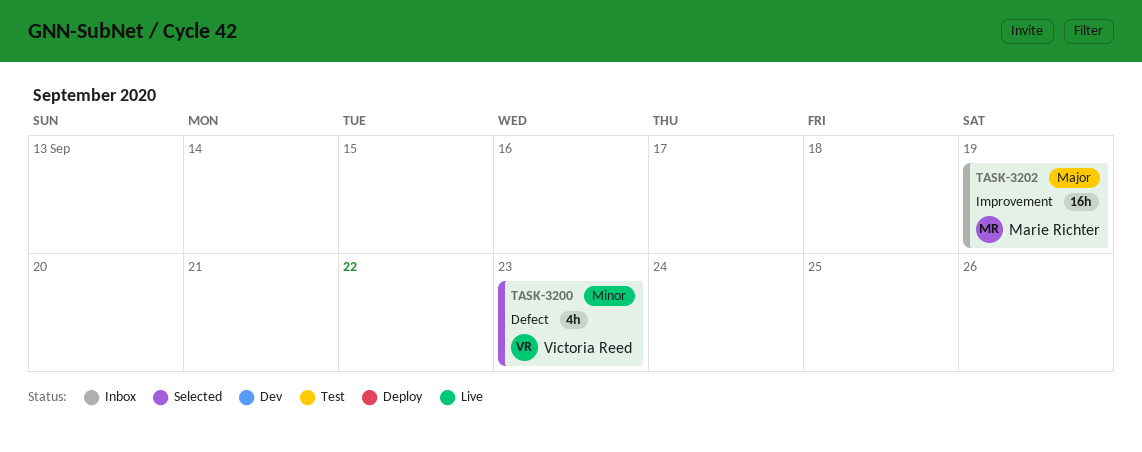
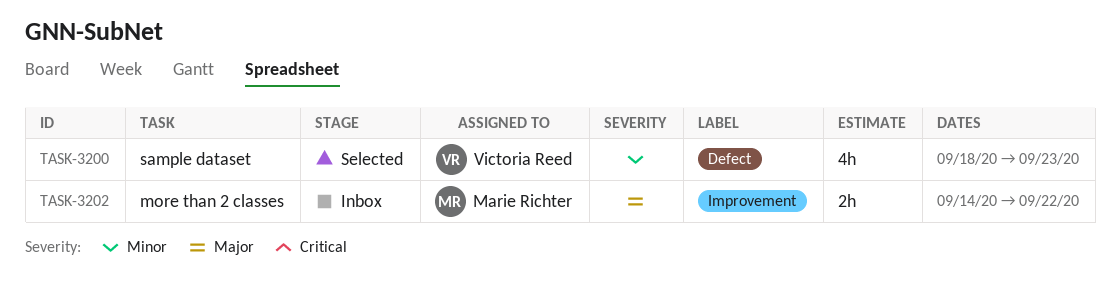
TASK-3202, estimate: 16h -> 2h
TASK-3202, due: Sep 19 -> Sep 22

